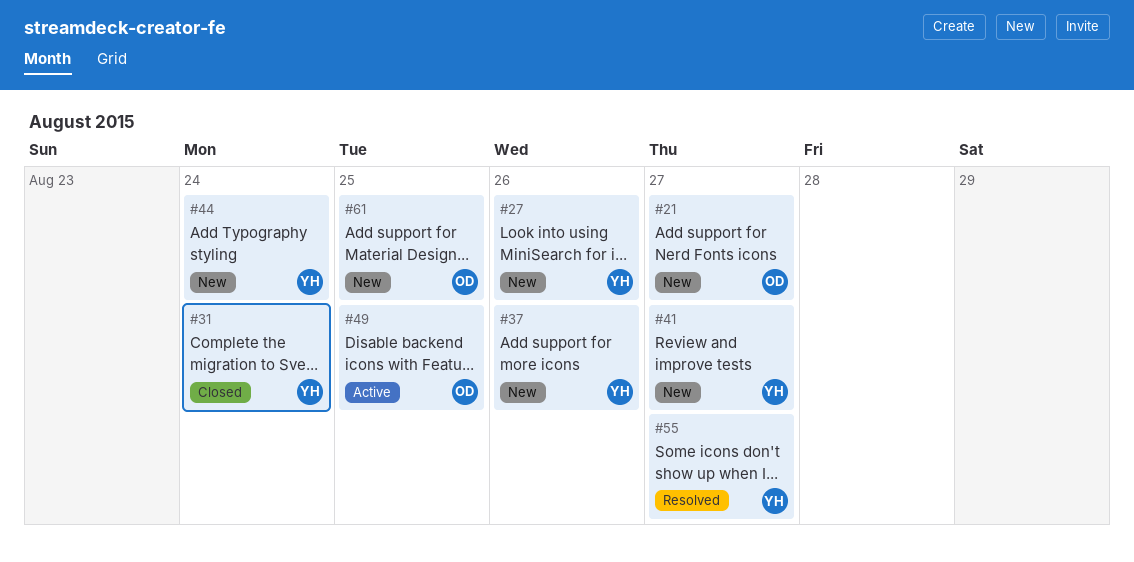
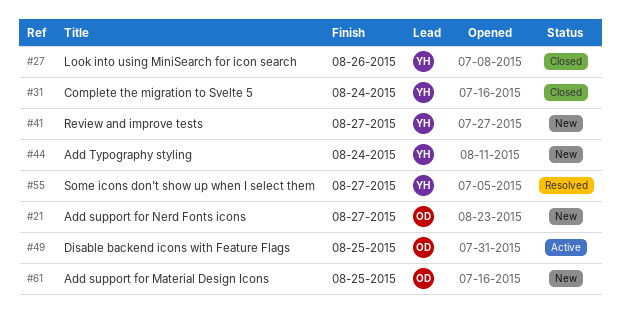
#27, status: New -> Closed
#37: present -> none

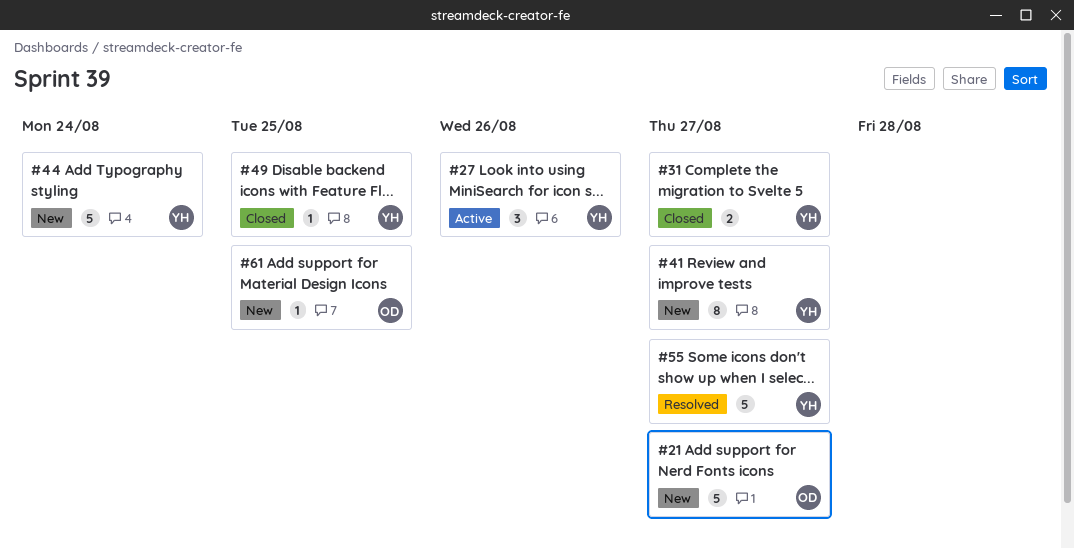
#27, status: Closed -> Active
#31, due: Aug 24 -> Aug 27
#49, status: Active -> Closed
#49, owner: OD -> YH

